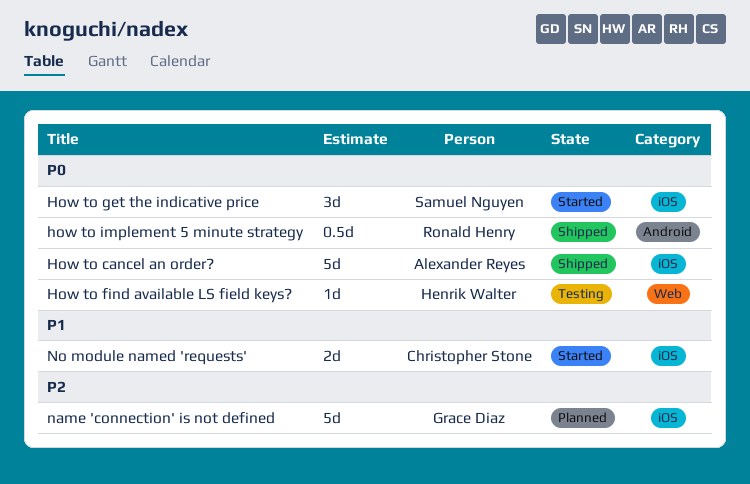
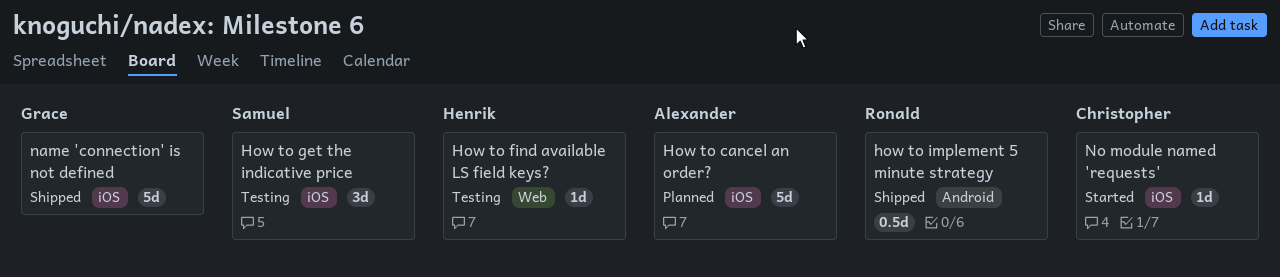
How to cancel an order?, status: Shipped -> Planned
How to get the indicative price, status: Started -> Testing
name 'connection' is not defined, status: Planned -> Shipped
No module named 'requests', estimate: 2d -> 1d

